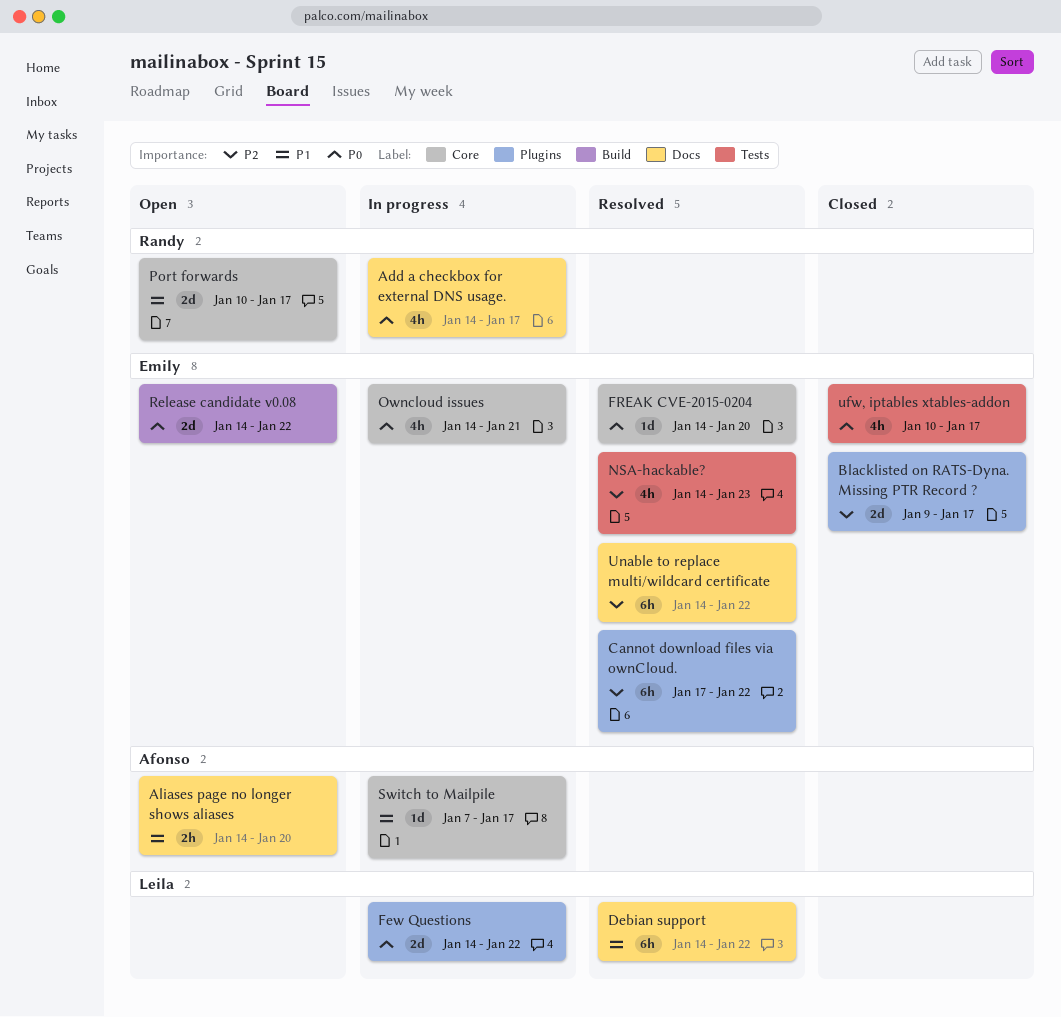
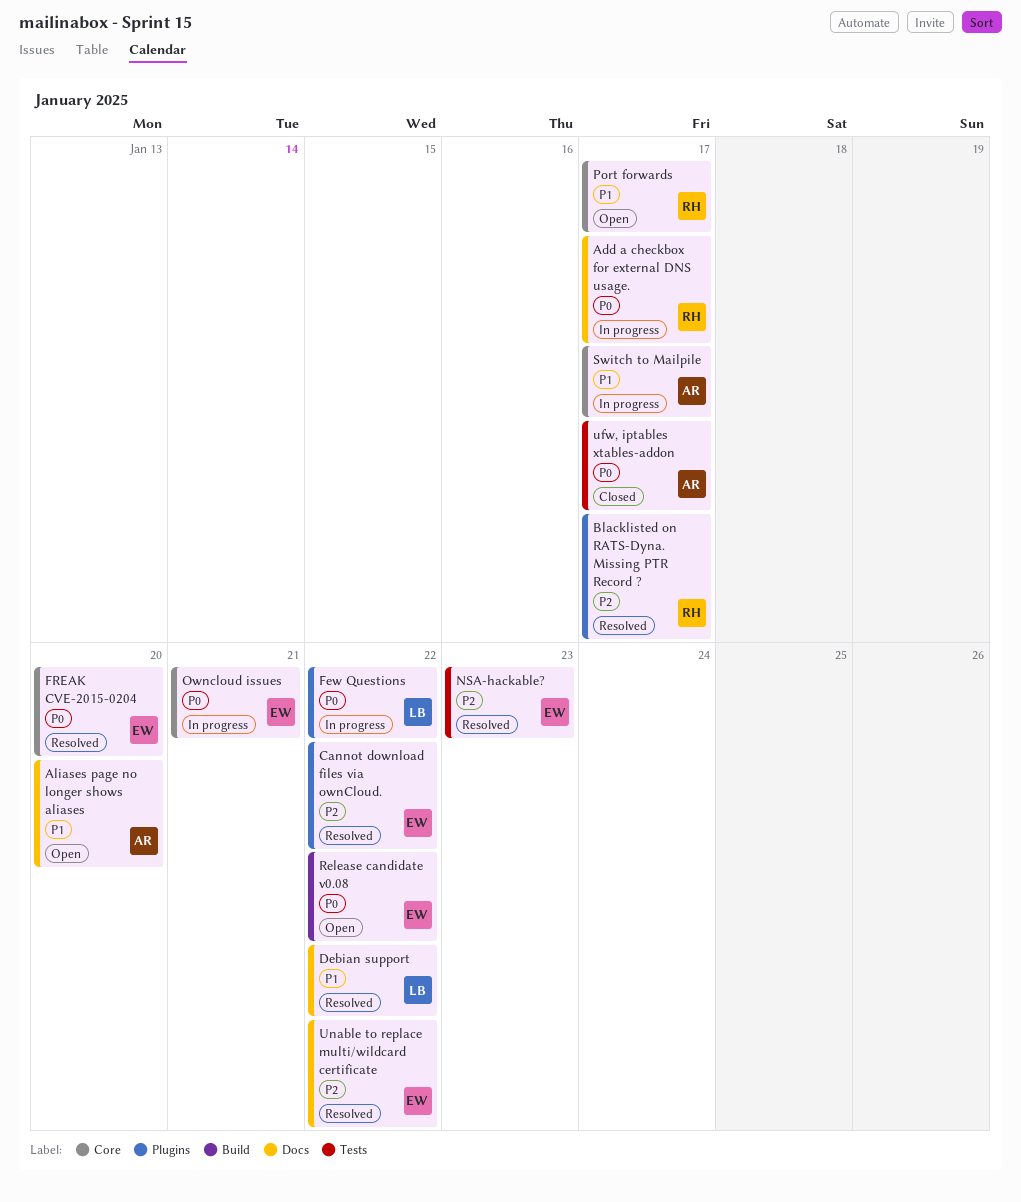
Blacklisted on RATS-Dyna. Missing PTR Record ?, status: Closed -> Resolved
Blacklisted on RATS-Dyna. Missing PTR Record ?, owner: Emily -> Randy
ufw, iptables xtables-addon, owner: Emily -> Afonso

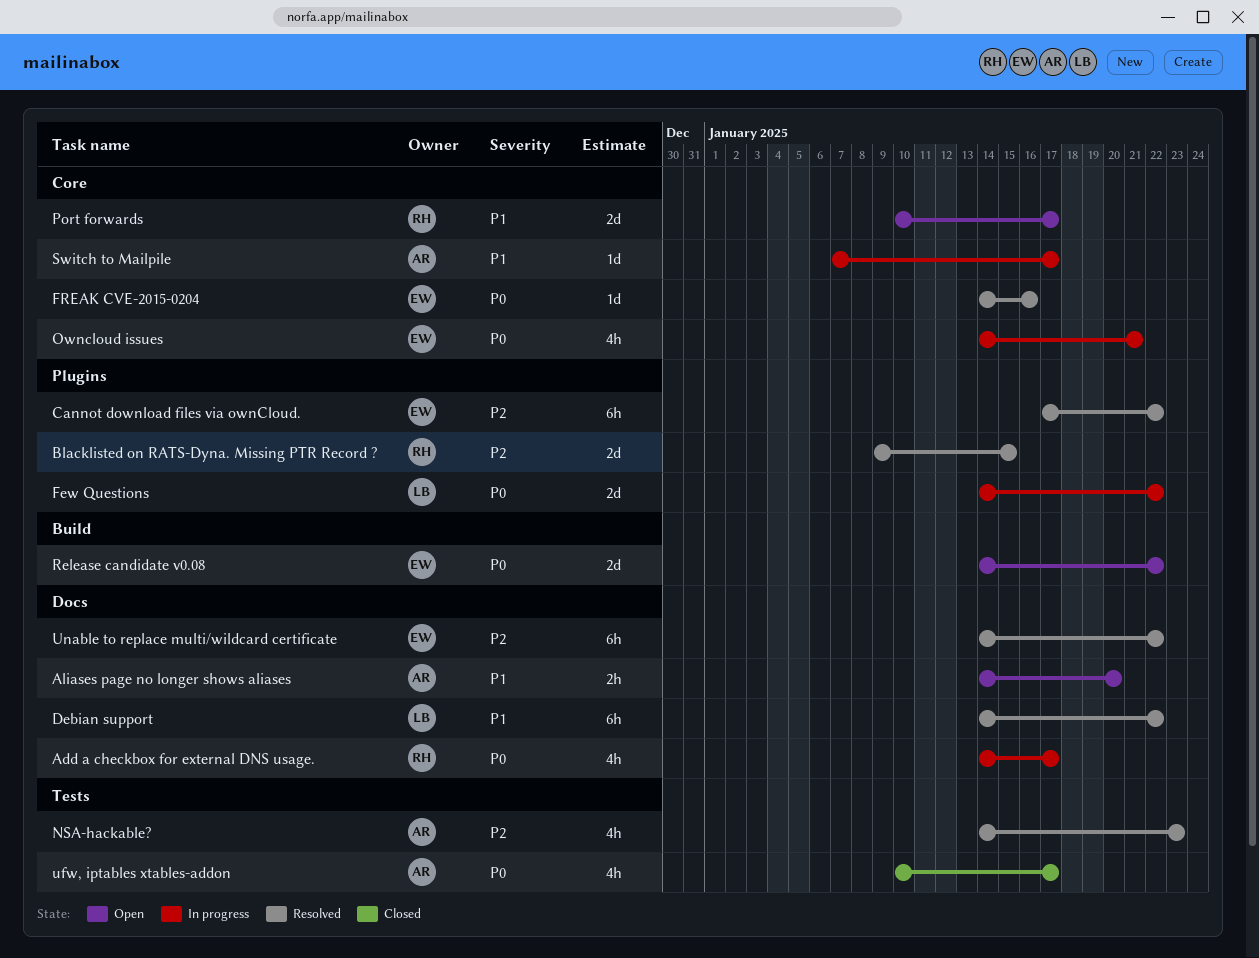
Blacklisted on RATS-Dyna. Missing PTR Record ?, due: Jan 17 -> Jan 15
FREAK CVE-2015-0204, due: Jan 20 -> Jan 16
NSA-hackable?, owner: EW -> AR

